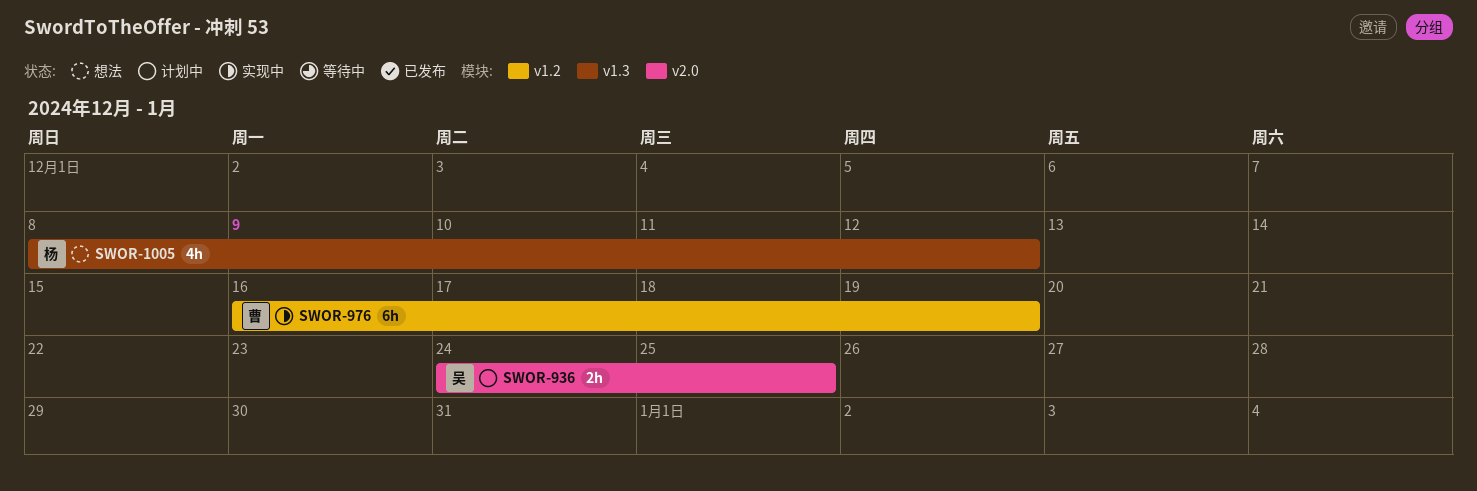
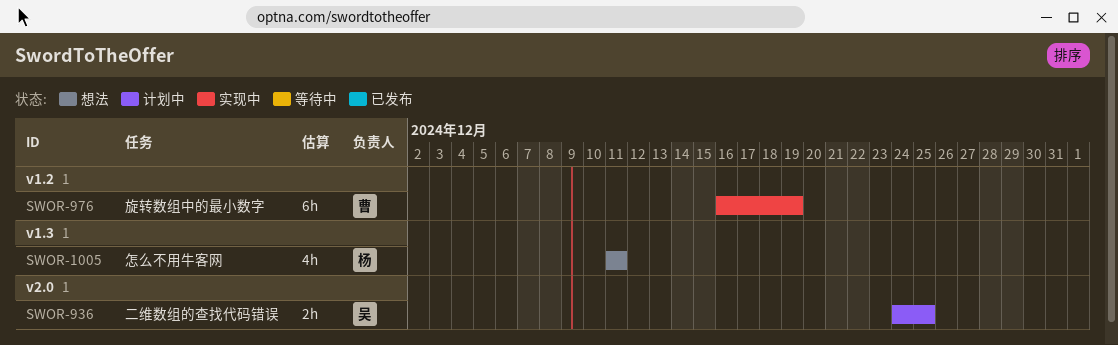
SWOR-1005, start: Dec 8 -> Dec 11
SWOR-1005, due: Dec 12 -> Dec 11

